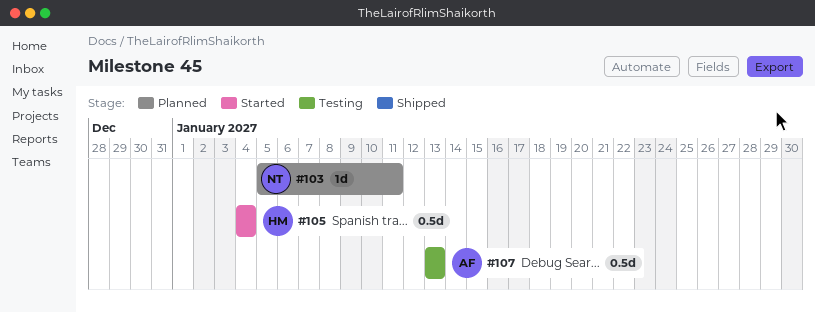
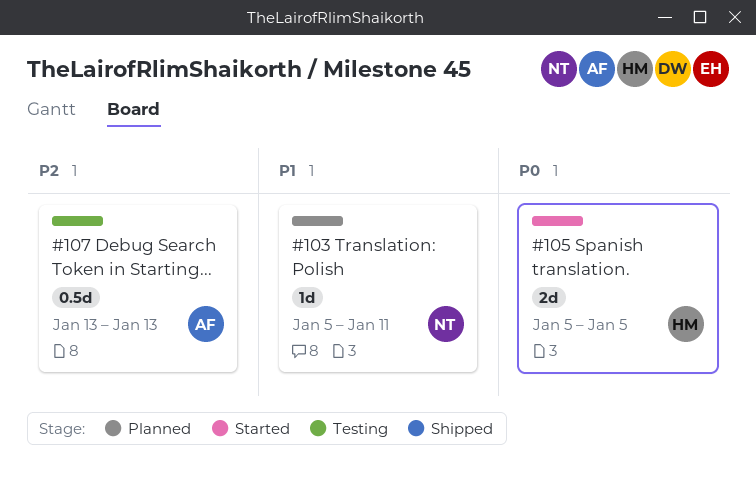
#105, estimate: 0.5d -> 2d
#105, start: Jan 4 -> Jan 5
#105, due: Jan 4 -> Jan 5

